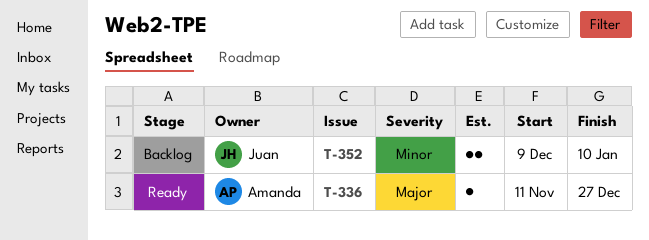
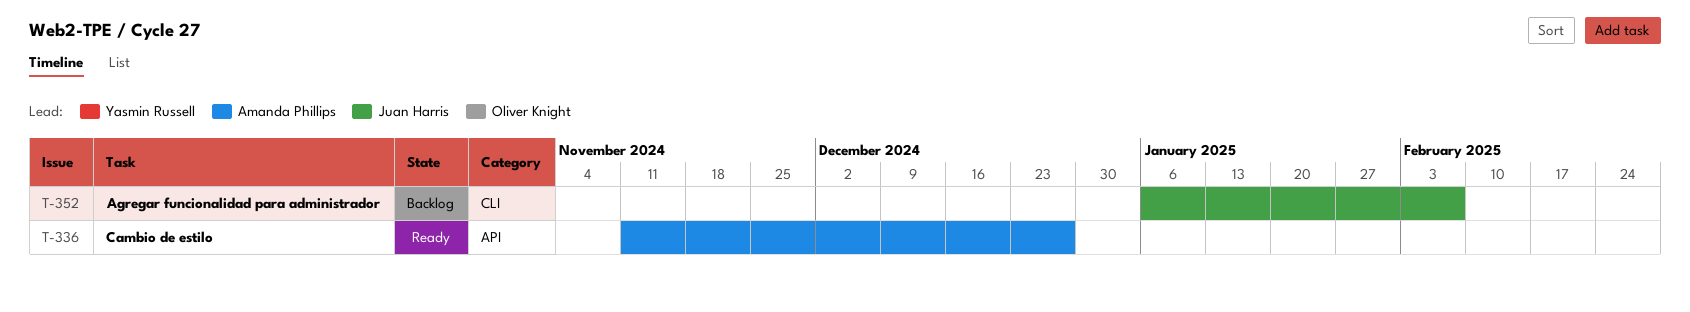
T-352, start: Dec 9 -> Jan 6
T-352, due: Jan 10 -> Feb 7

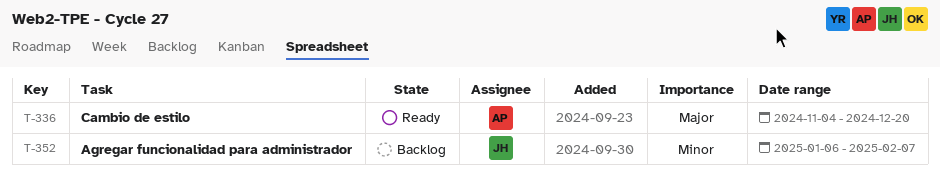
T-336, start: Nov 11 -> Nov 4
T-336, due: Dec 27 -> Dec 20

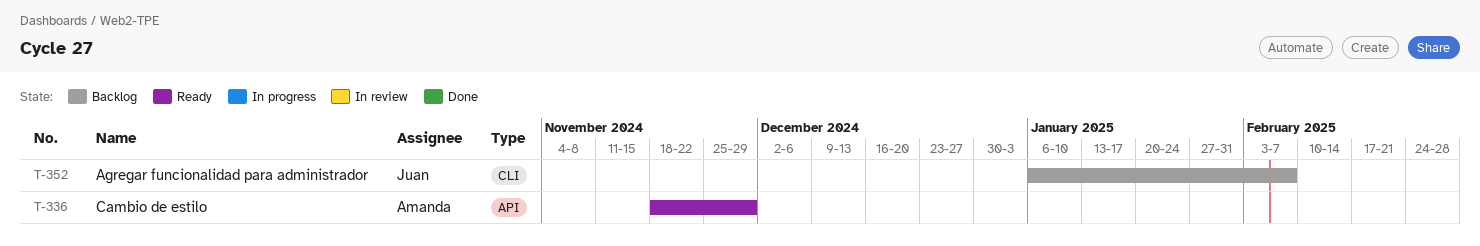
T-336, start: Nov 4 -> Nov 18
T-336, due: Dec 20 -> Nov 29

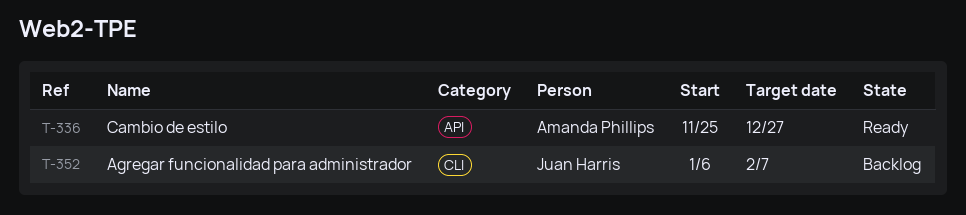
T-336, start: Nov 18 -> Nov 25
T-336, due: Nov 29 -> Dec 27

